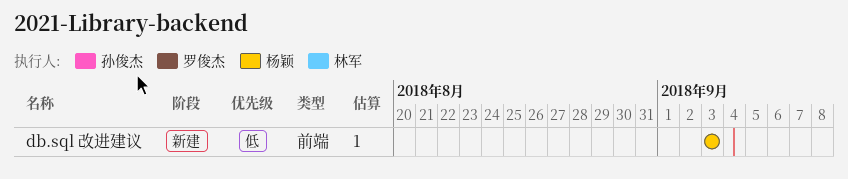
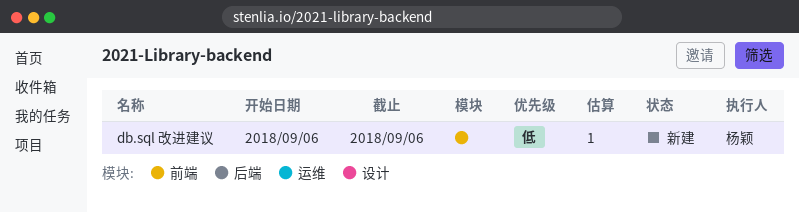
db.sql 改进建议, start: Sep 3 -> Sep 6
db.sql 改进建议, due: Sep 3 -> Sep 6

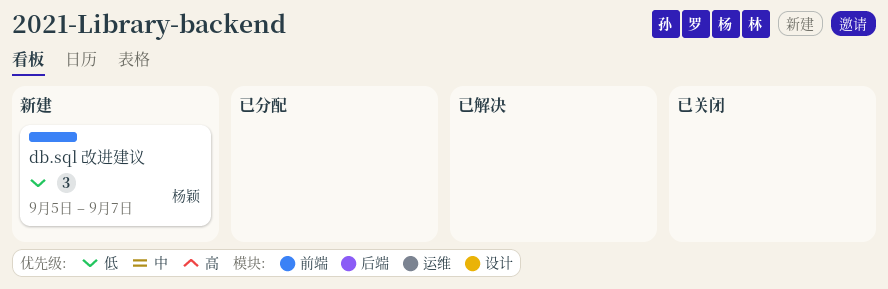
db.sql 改进建议, estimate: 1 -> 3
db.sql 改进建议, start: Sep 6 -> Sep 5
db.sql 改进建议, due: Sep 6 -> Sep 7

